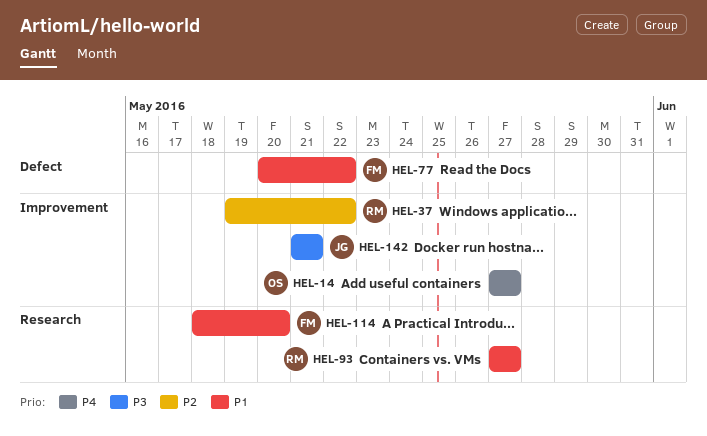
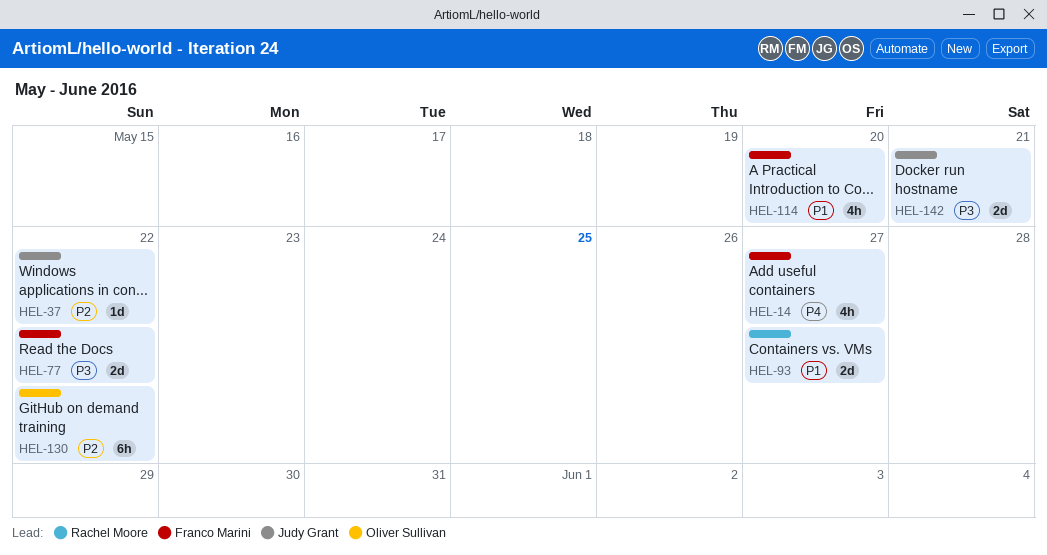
HEL-14, owner: Oliver Sullivan -> Franco Marini
HEL-37, owner: Rachel Moore -> Judy Grant
HEL-77, priority: P1 -> P3
HEL-130: none -> present

